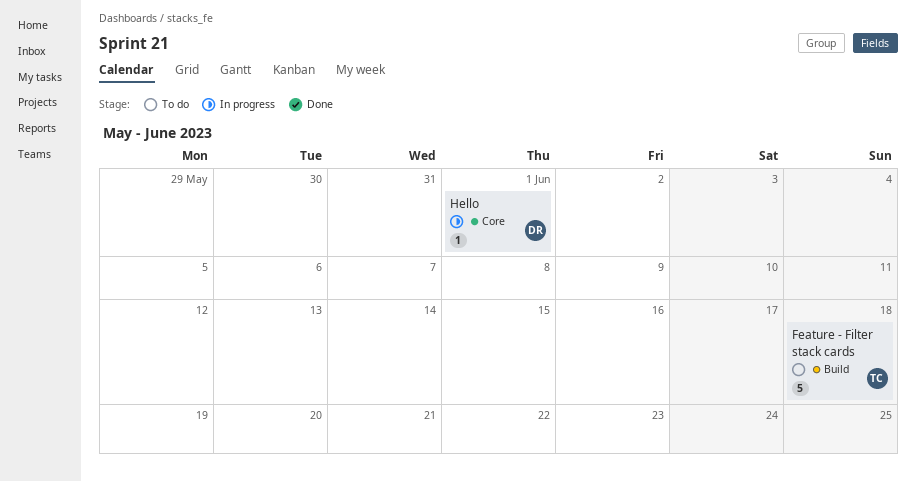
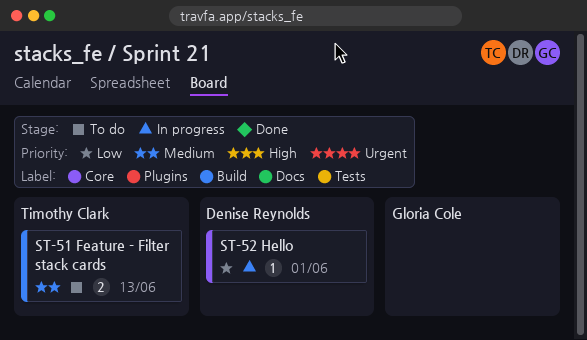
Feature - Filter stack cards, estimate: 5 -> 2
Feature - Filter stack cards, due: Jun 18 -> Jun 13

